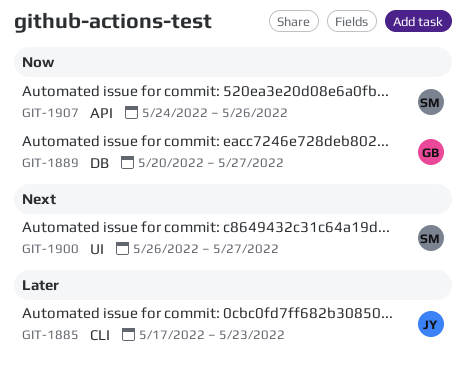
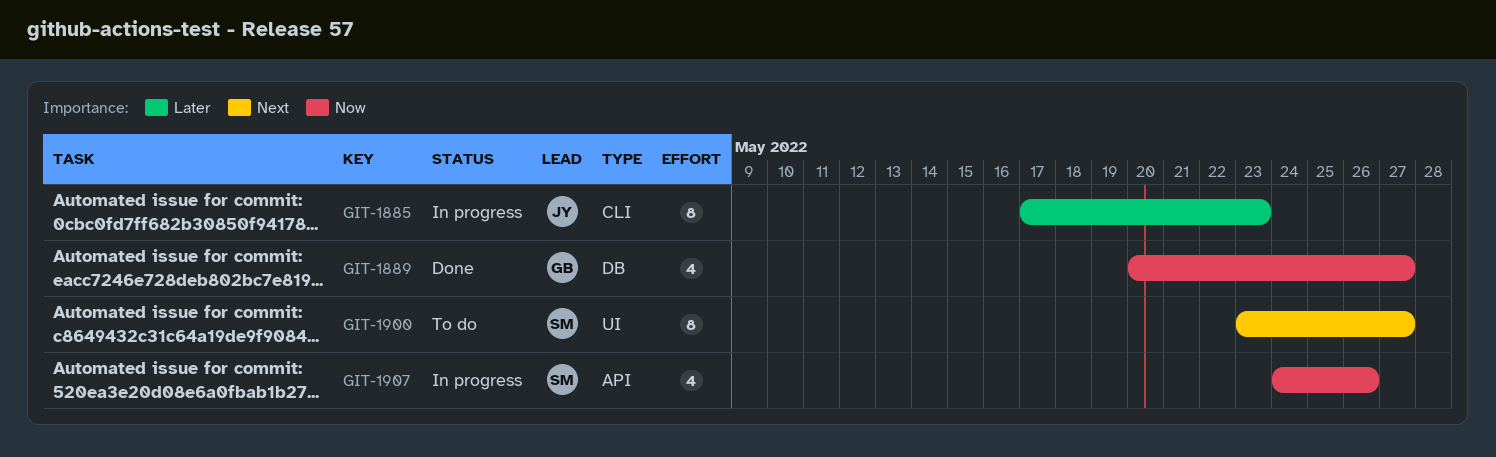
GIT-1900, start: May 26 -> May 23

